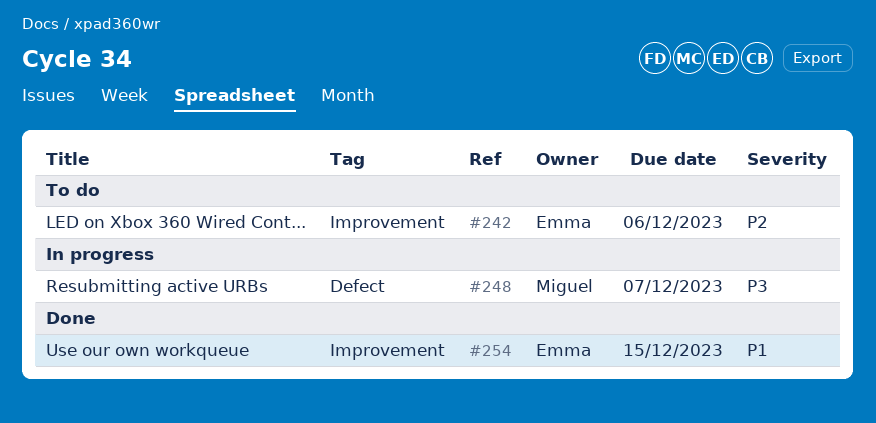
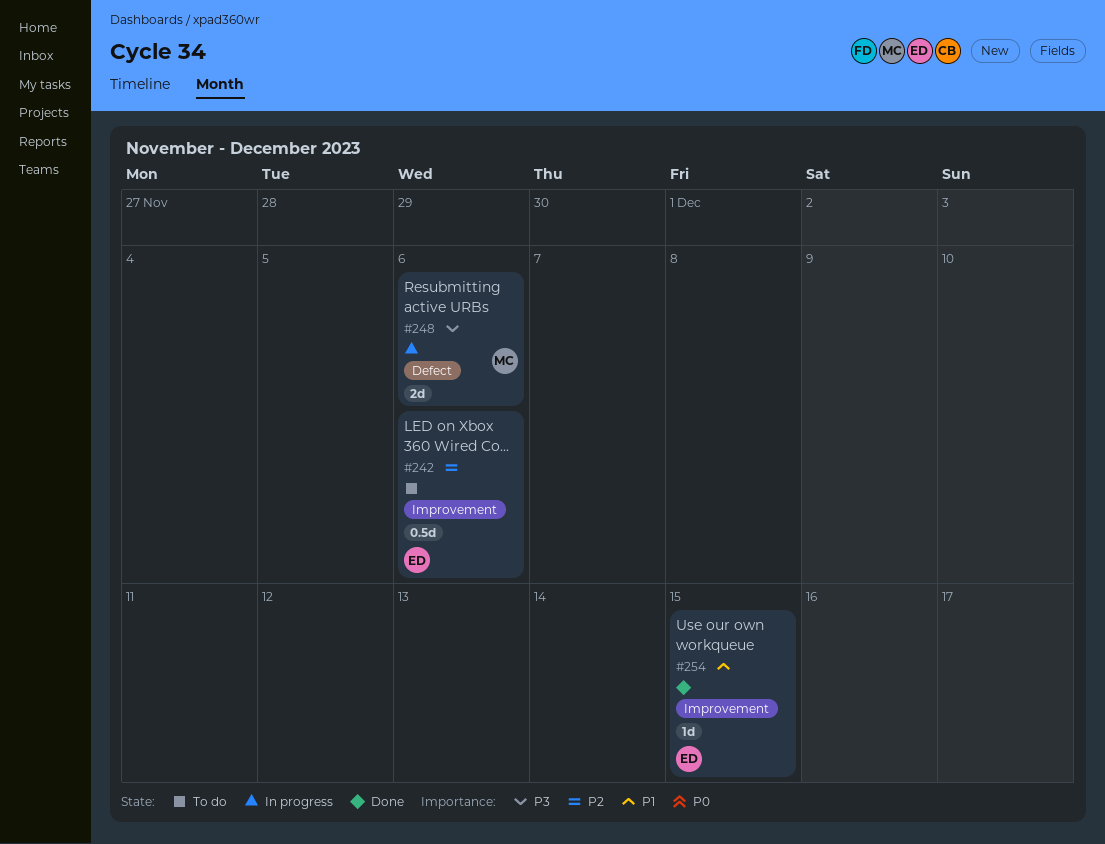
#248, due: Dec 7 -> Dec 6

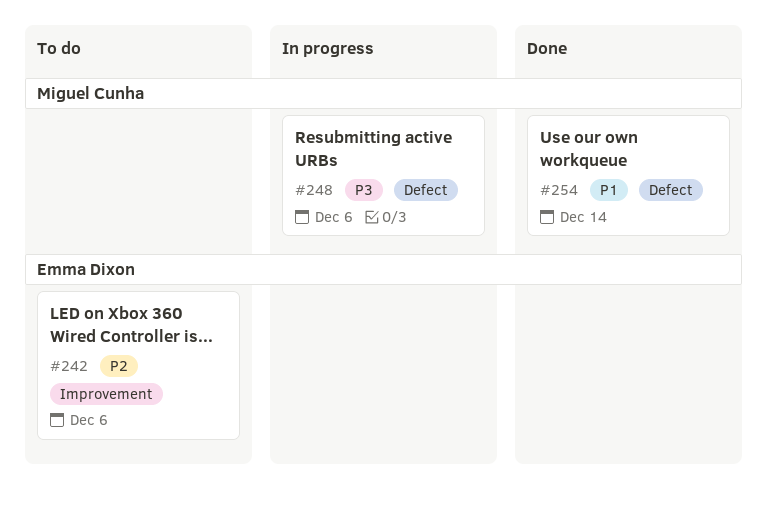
#254, owner: Emma Dixon -> Miguel Cunha
#254, label: Improvement -> Defect
#254, due: Dec 15 -> Dec 14

